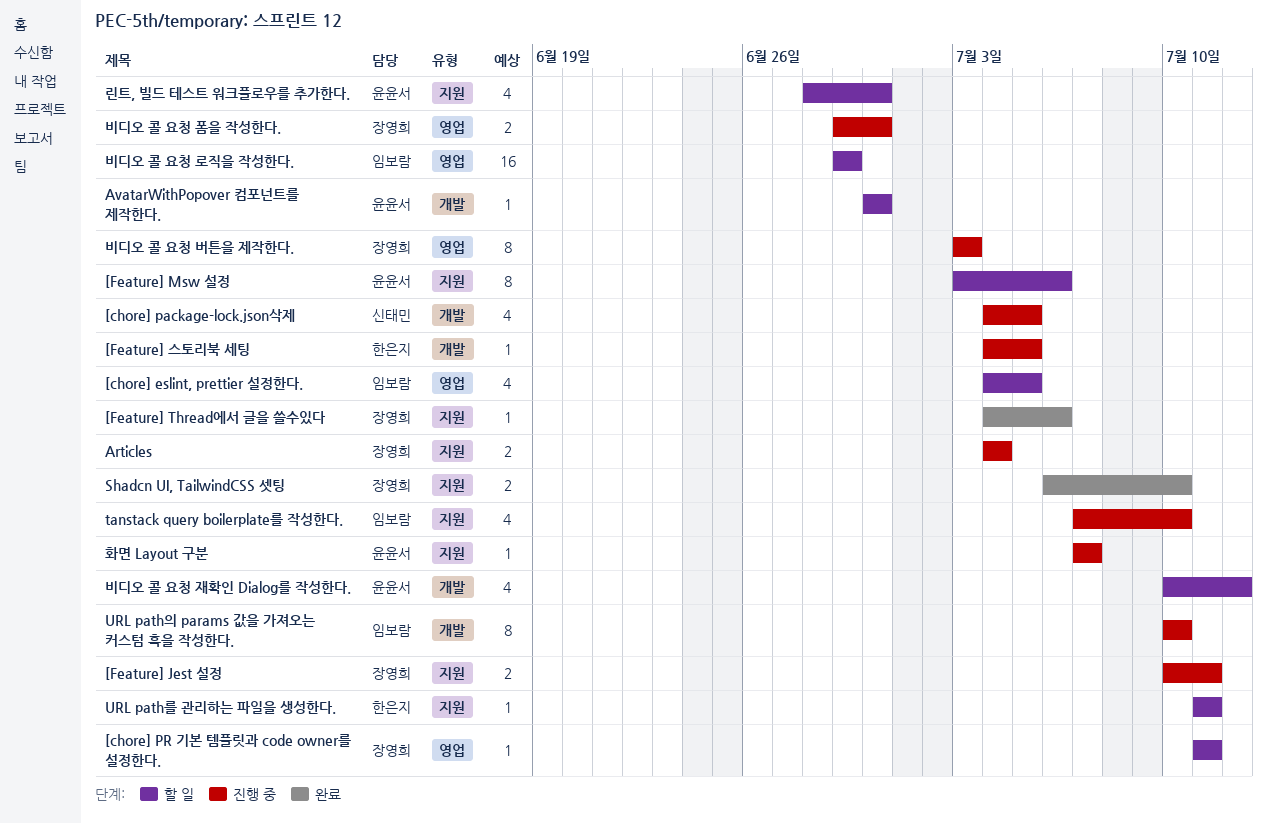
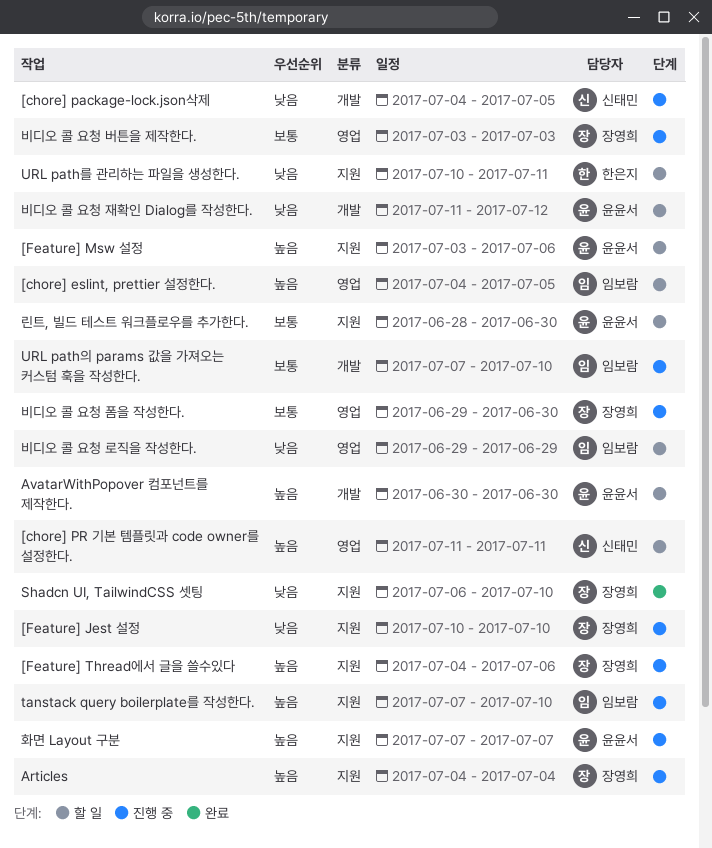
[chore] PR 기본 템플릿과 code owner를 설정한다., owner: 장영희 -> 신태민
[Feature] Jest 설정, due: Jul 11 -> Jul 10
[Feature] Thread에서 글을 쓸수있다, status: 완료 -> 진행 중
[Feature] 스토리북 세팅: present -> none
URL path를 관리하는 파일을 생성한다., start: Jul 11 -> Jul 10
URL path의 params 값을 가져오는 커스텀 훅을 작성한다., start: Jul 10 -> Jul 7
비디오 콜 요청 재확인 Dialog를 작성한다., start: Jul 10 -> Jul 11

